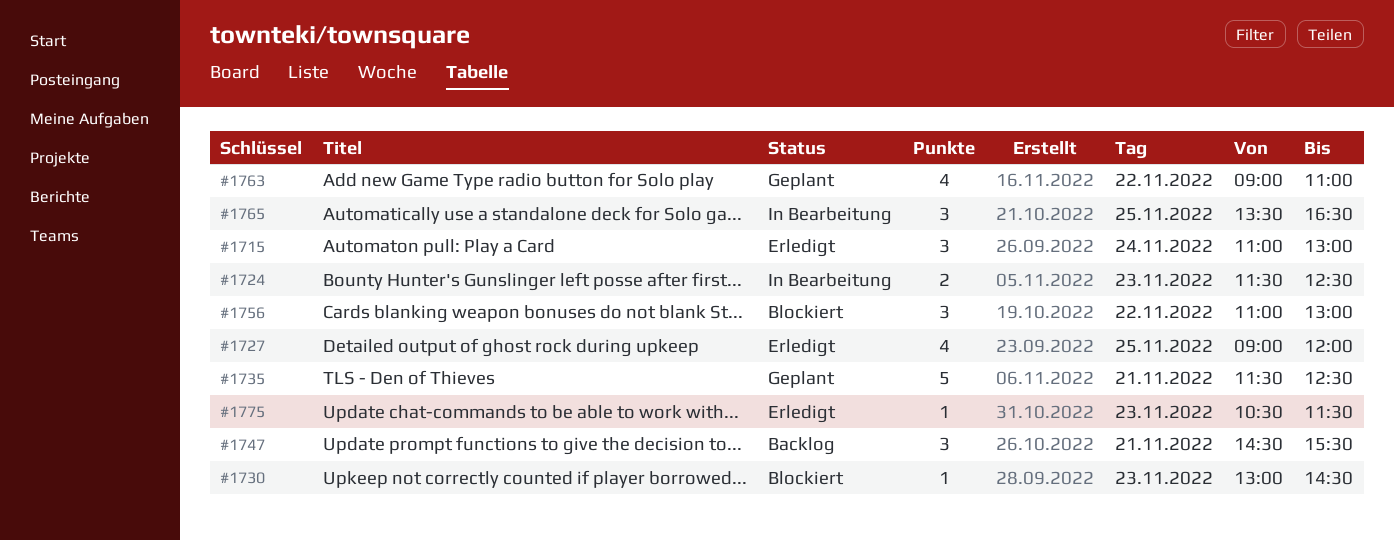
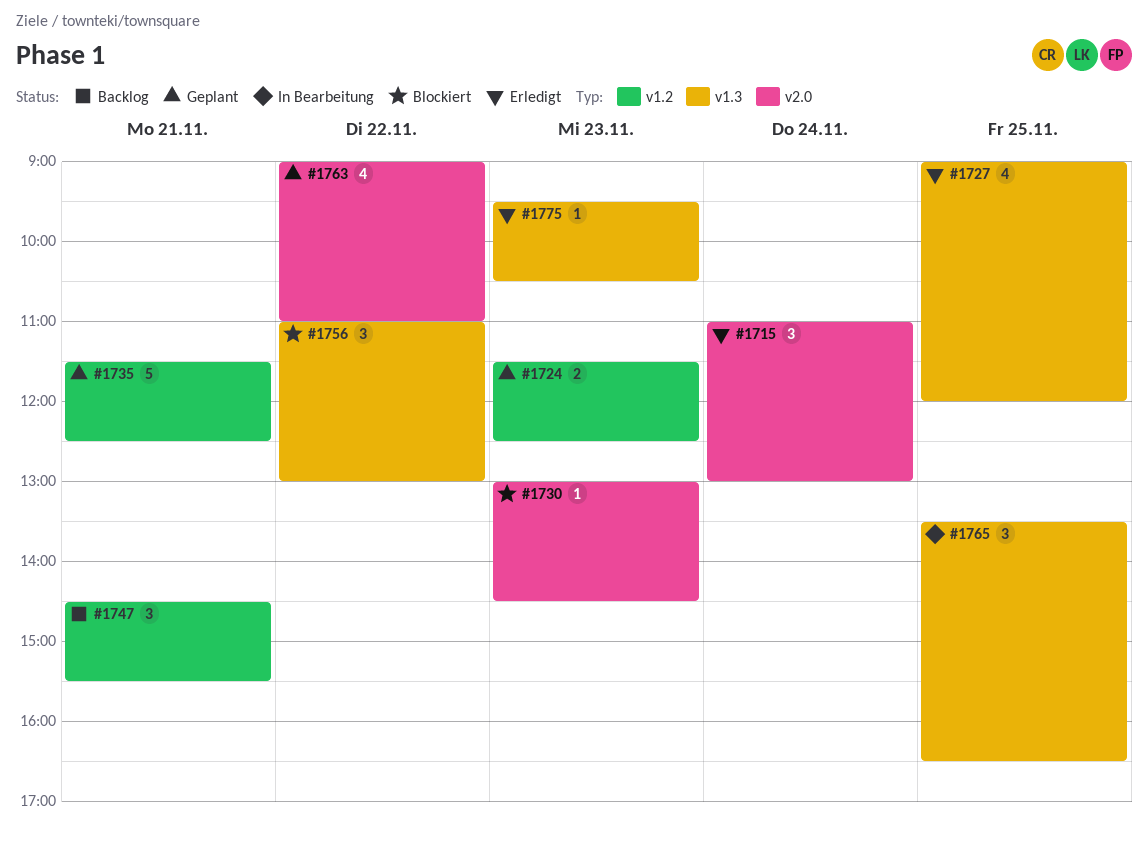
#1724, status: In Bearbeitung -> Geplant
#1775, begins: 10:30 -> 09:30
#1775, ends: 11:30 -> 10:30

